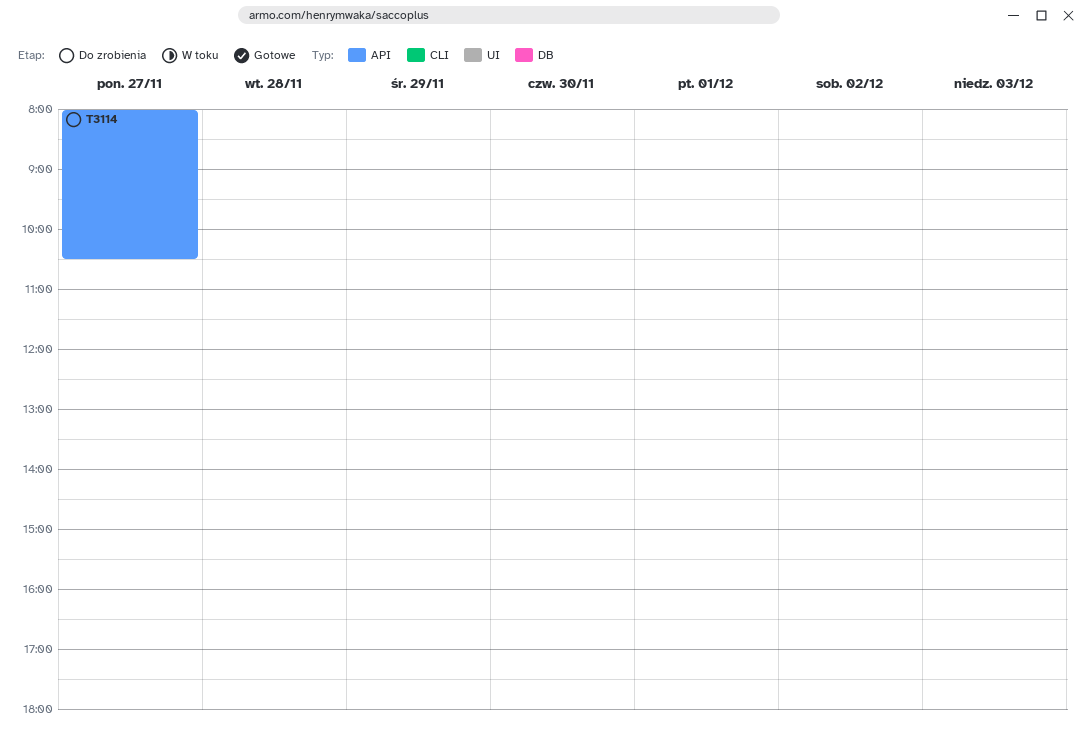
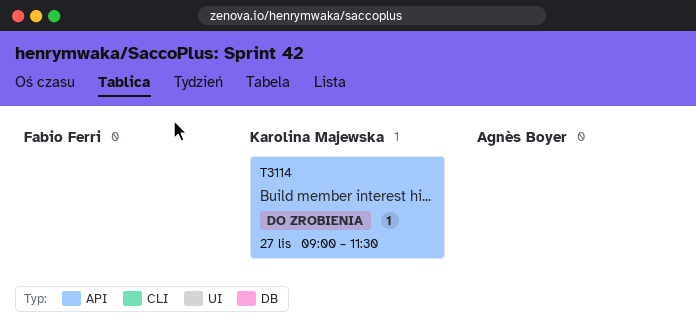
T3114, begins: 08:00 -> 09:00
T3114, ends: 10:30 -> 11:30

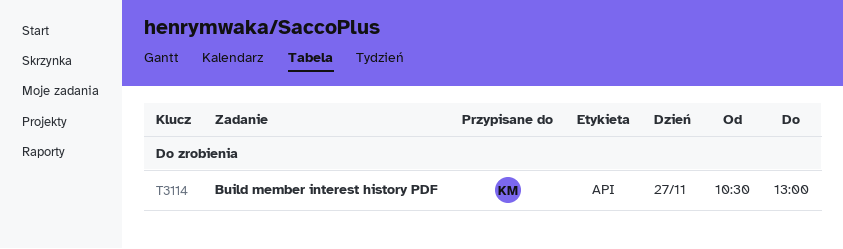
T3114, begins: 09:00 -> 10:30
T3114, ends: 11:30 -> 13:00

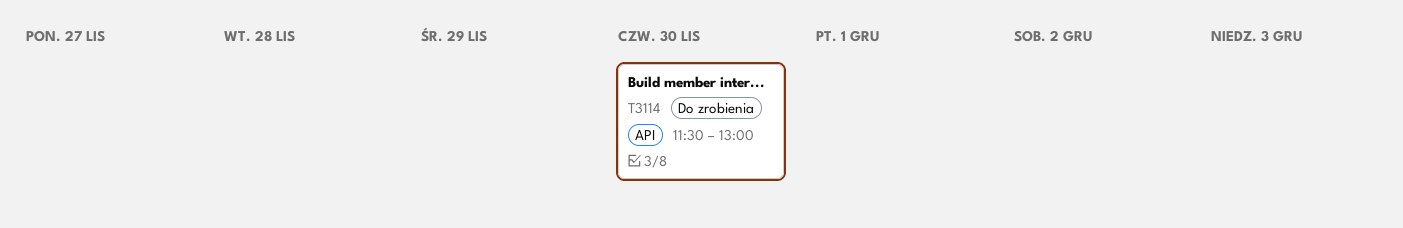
T3114, day: Nov 27 -> Nov 30
T3114, begins: 10:30 -> 11:30

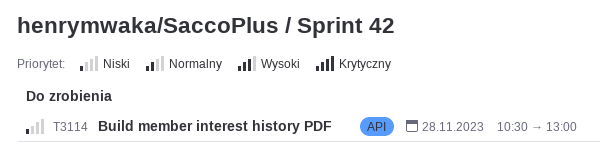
T3114, day: Nov 30 -> Nov 28
T3114, begins: 11:30 -> 10:30

